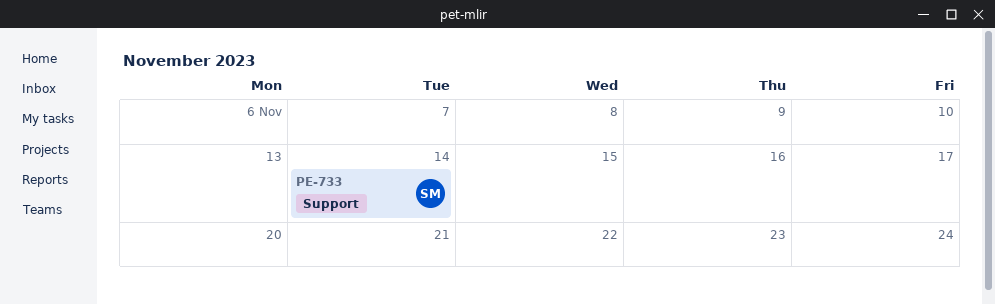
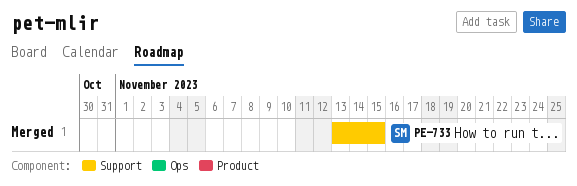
PE-733, due: Nov 14 -> Nov 15

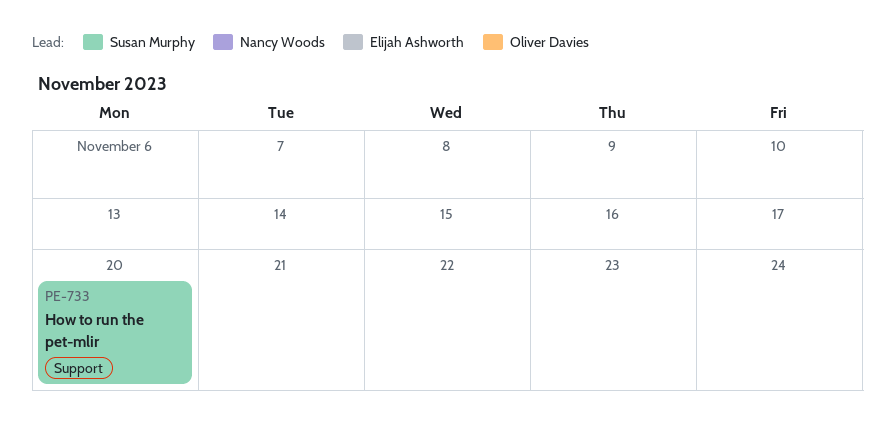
PE-733, due: Nov 15 -> Nov 20

